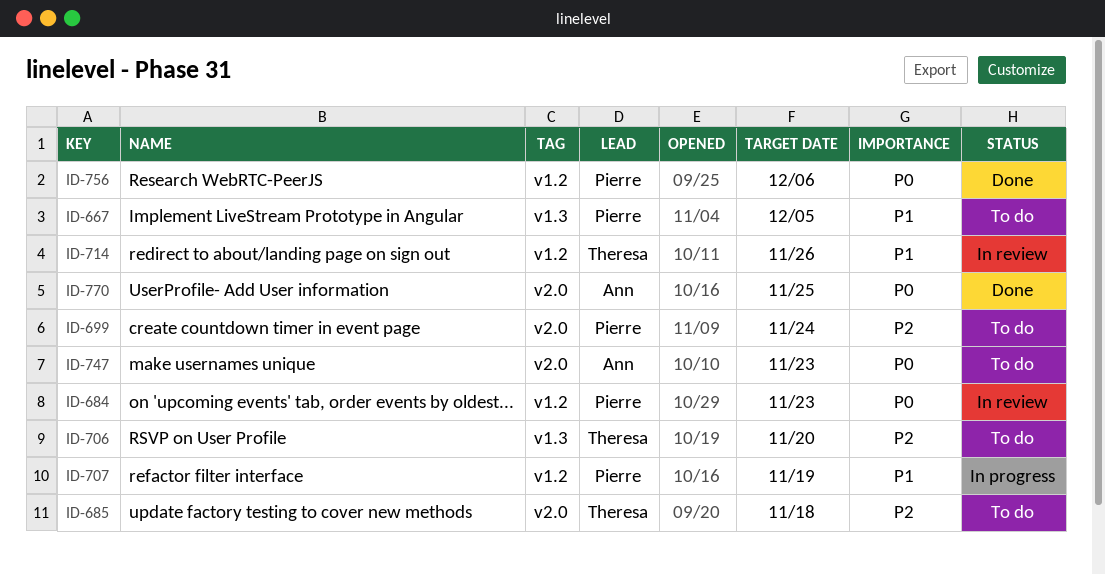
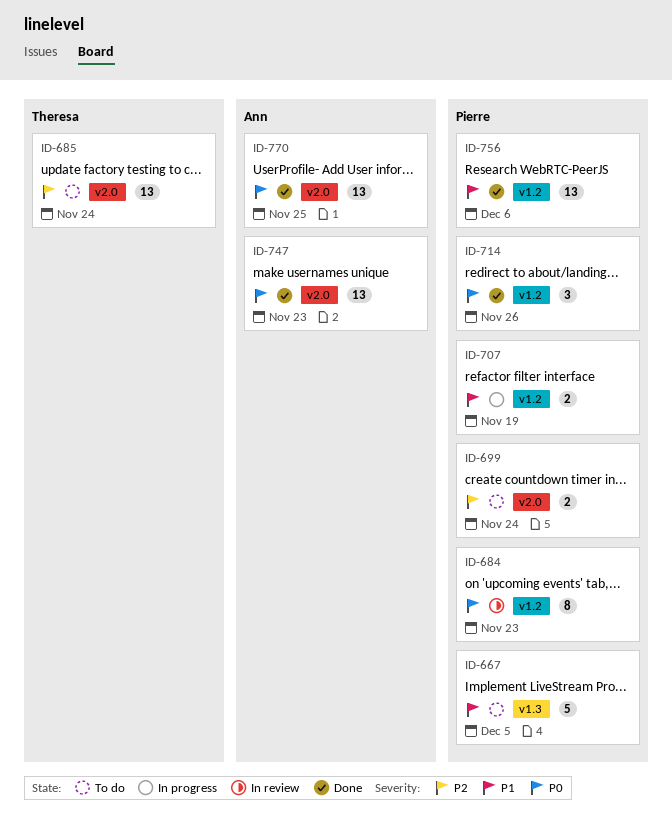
ID-685, due: Nov 18 -> Nov 24
ID-706: present -> none
ID-714, status: In review -> Done
ID-714, owner: Theresa -> Pierre
ID-714, priority: P1 -> P0
ID-747, status: To do -> Done
ID-756, priority: P0 -> P1

